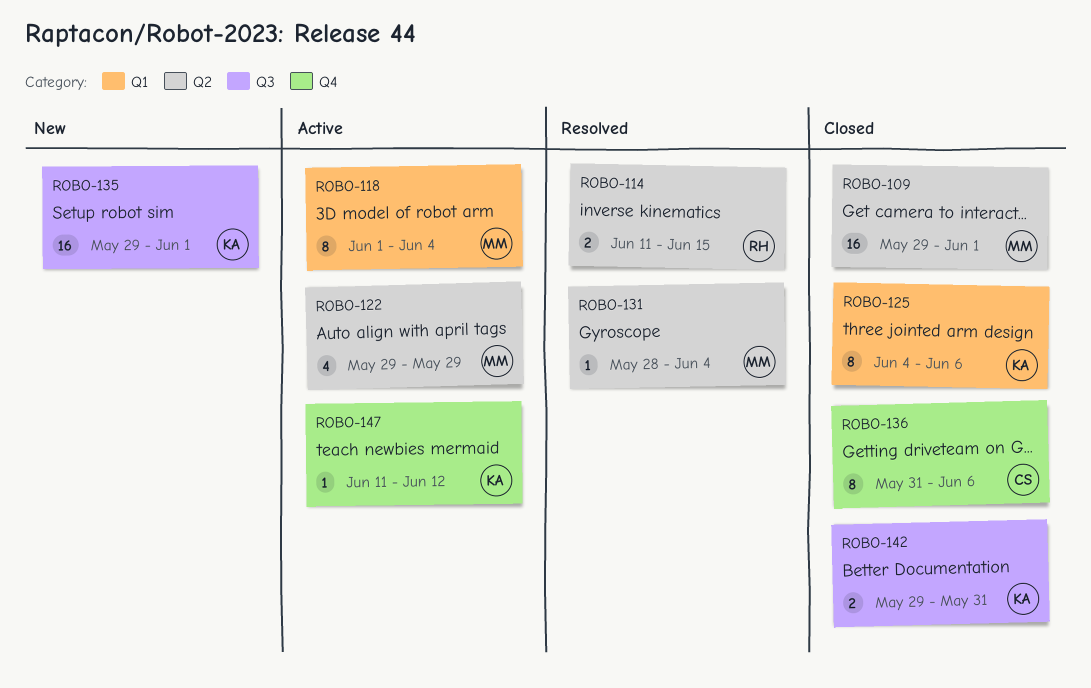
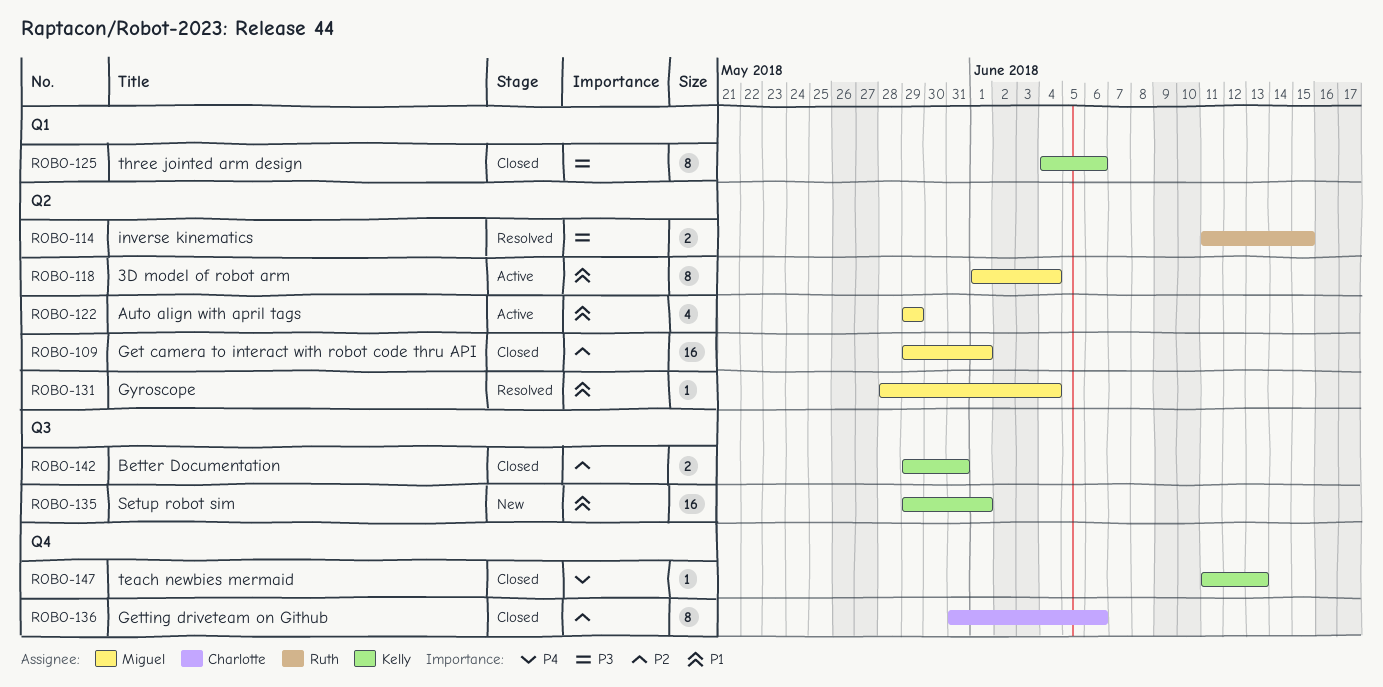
ROBO-118, label: Q1 -> Q2
ROBO-147, status: Active -> Closed
ROBO-147, due: Jun 12 -> Jun 13

